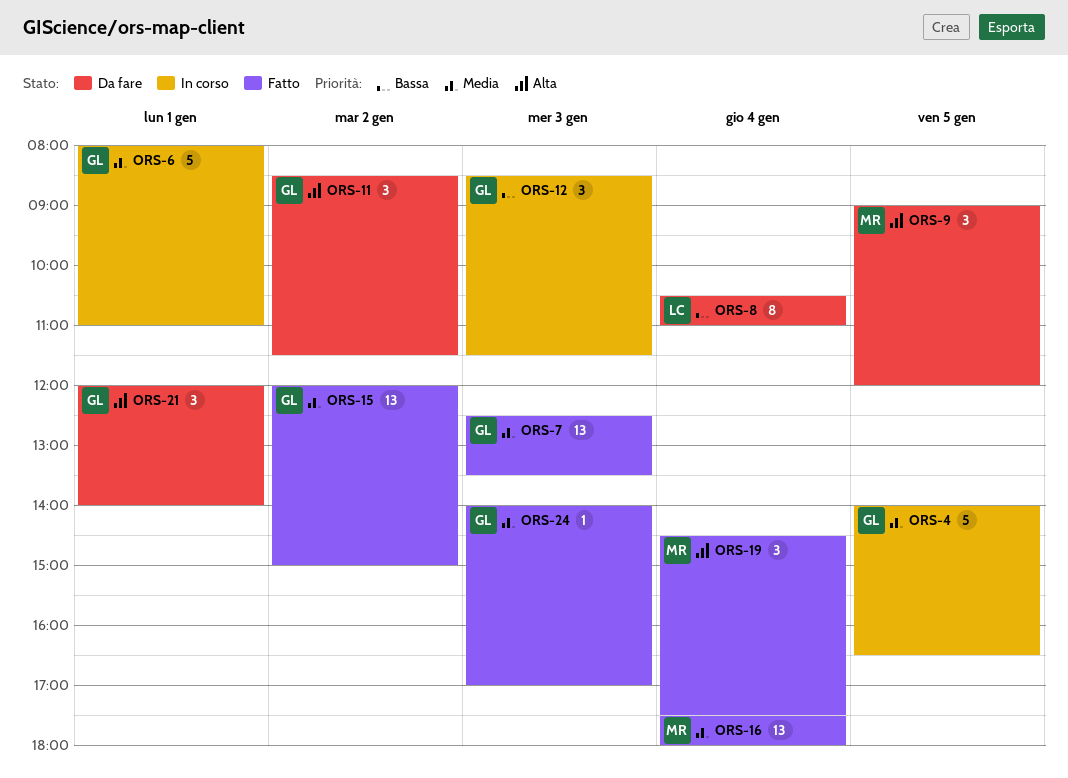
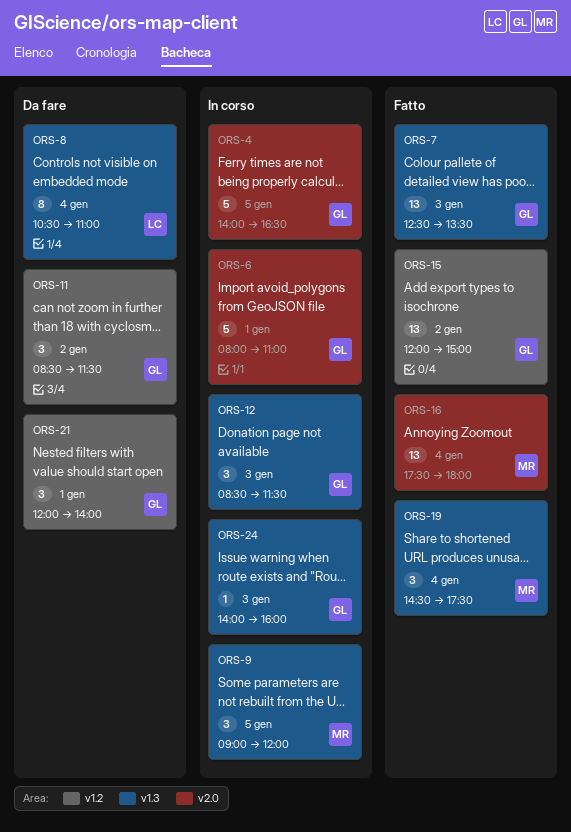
ORS-9, status: Da fare -> In corso
ORS-24, status: Fatto -> In corso
ORS-24, ends: 17:00 -> 16:00

